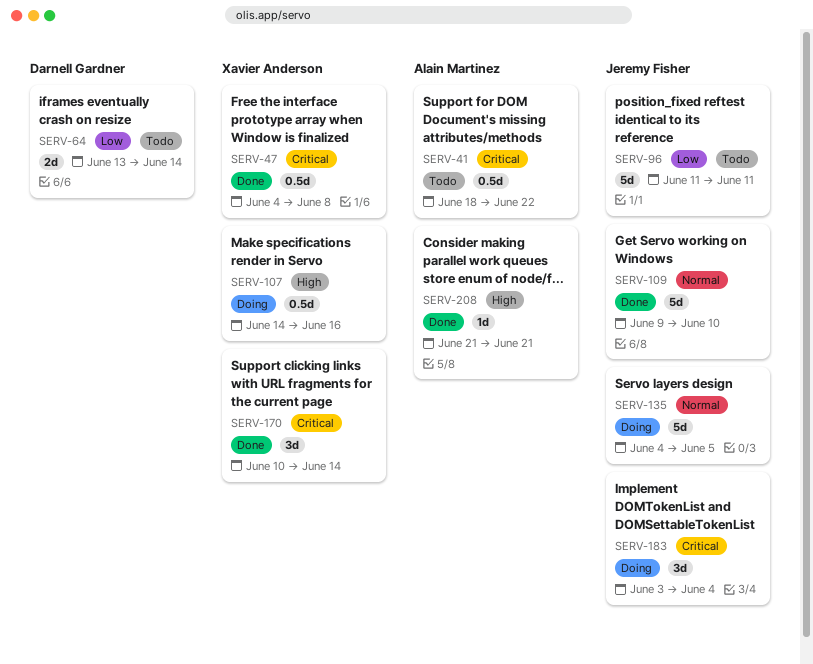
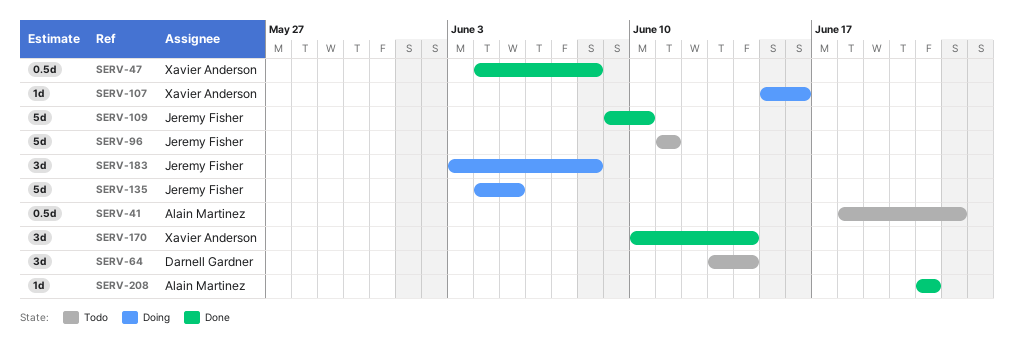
SERV-64, estimate: 2d -> 3d
SERV-107, estimate: 0.5d -> 1d
SERV-107, start: Jun 14 -> Jun 15
SERV-183, due: Jun 4 -> Jun 8

